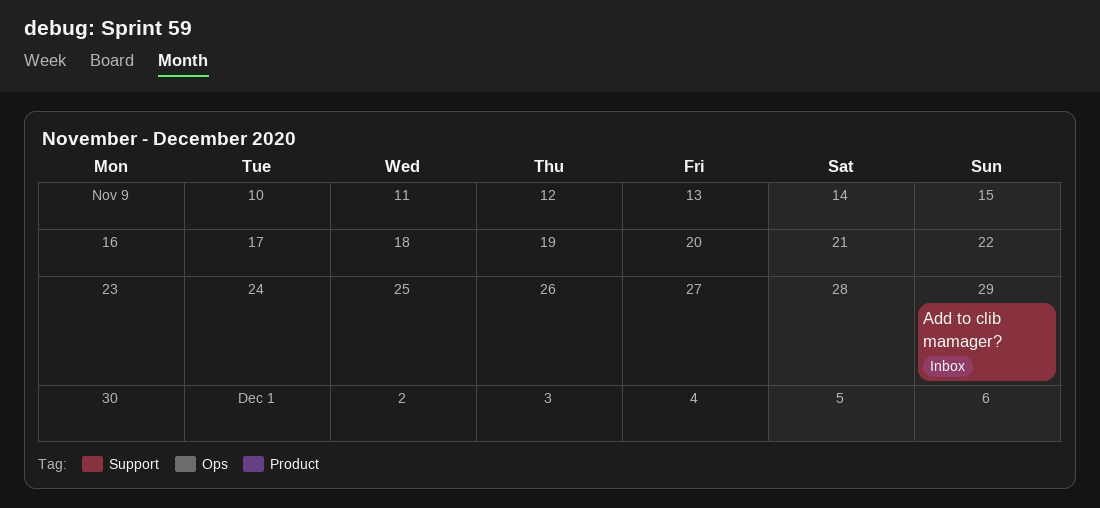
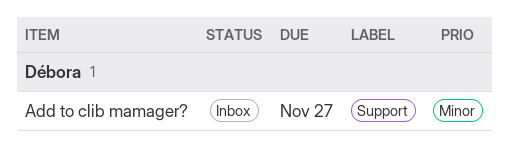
Add to clib mamager?, due: Nov 29 -> Nov 27

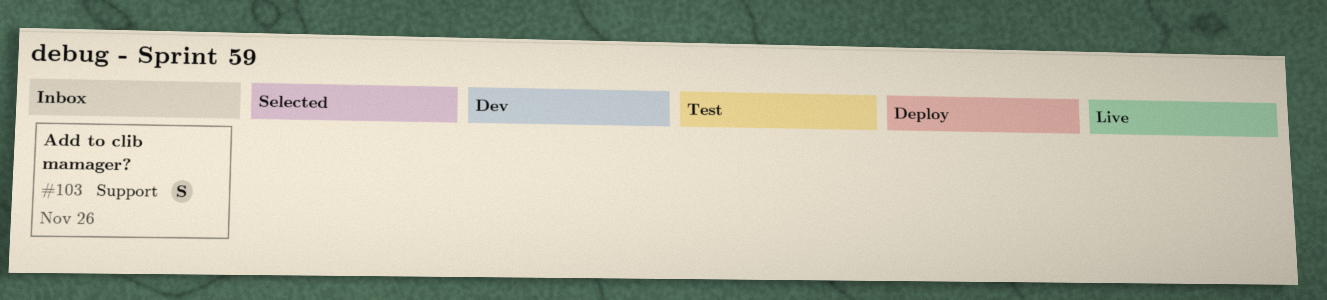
Add to clib mamager?, due: Nov 27 -> Nov 26

